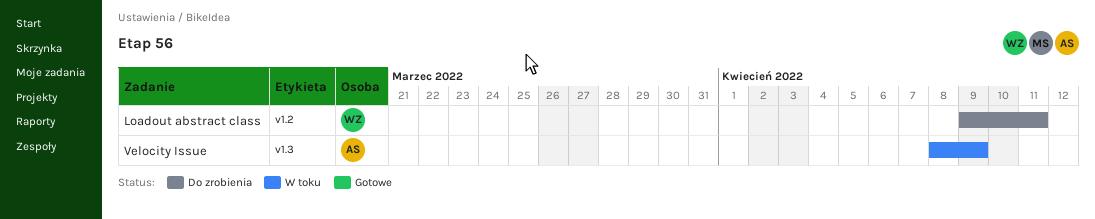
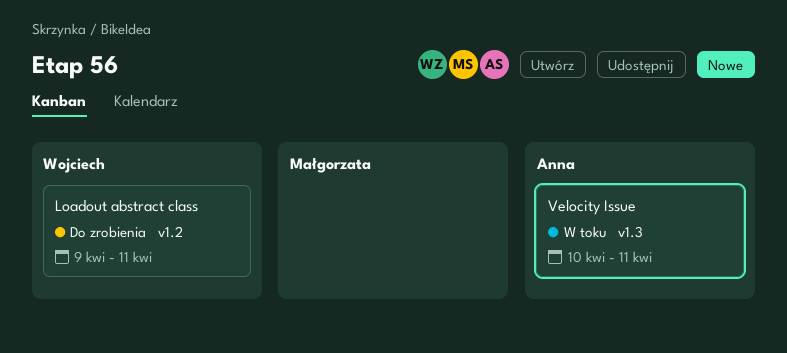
Velocity Issue, start: Apr 8 -> Apr 10
Velocity Issue, due: Apr 9 -> Apr 11

